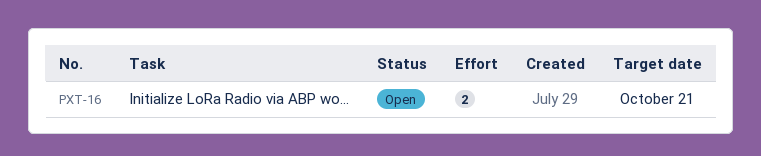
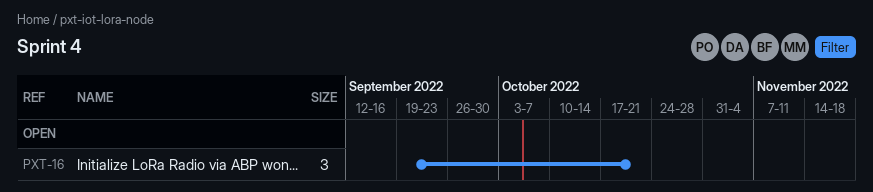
PXT-16, estimate: 2 -> 3

